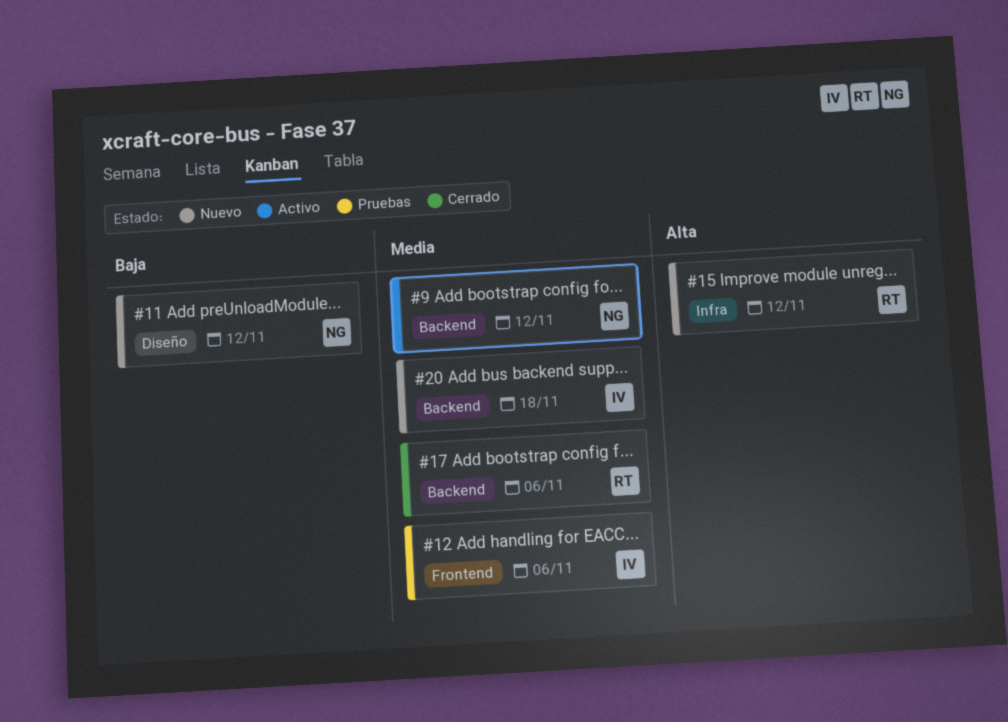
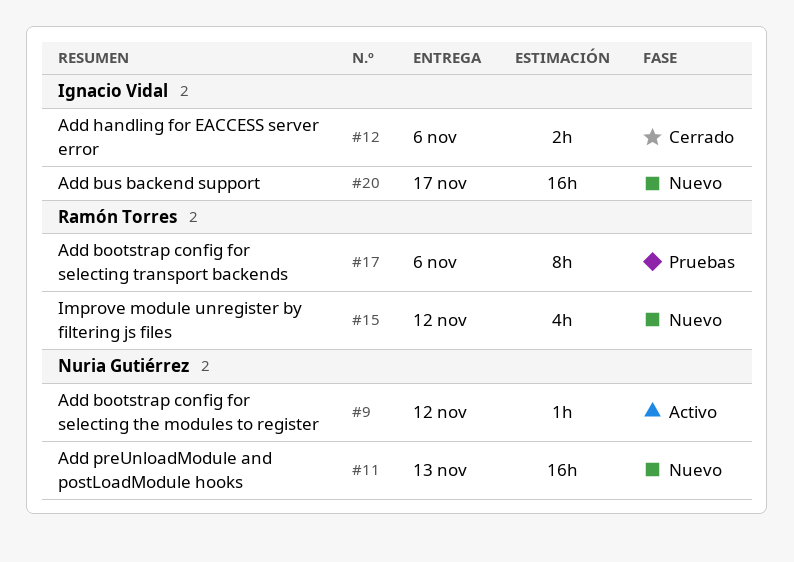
#11, due: Nov 12 -> Nov 13
#12, status: Pruebas -> Cerrado
#17, status: Cerrado -> Pruebas
#20, due: Nov 18 -> Nov 17

